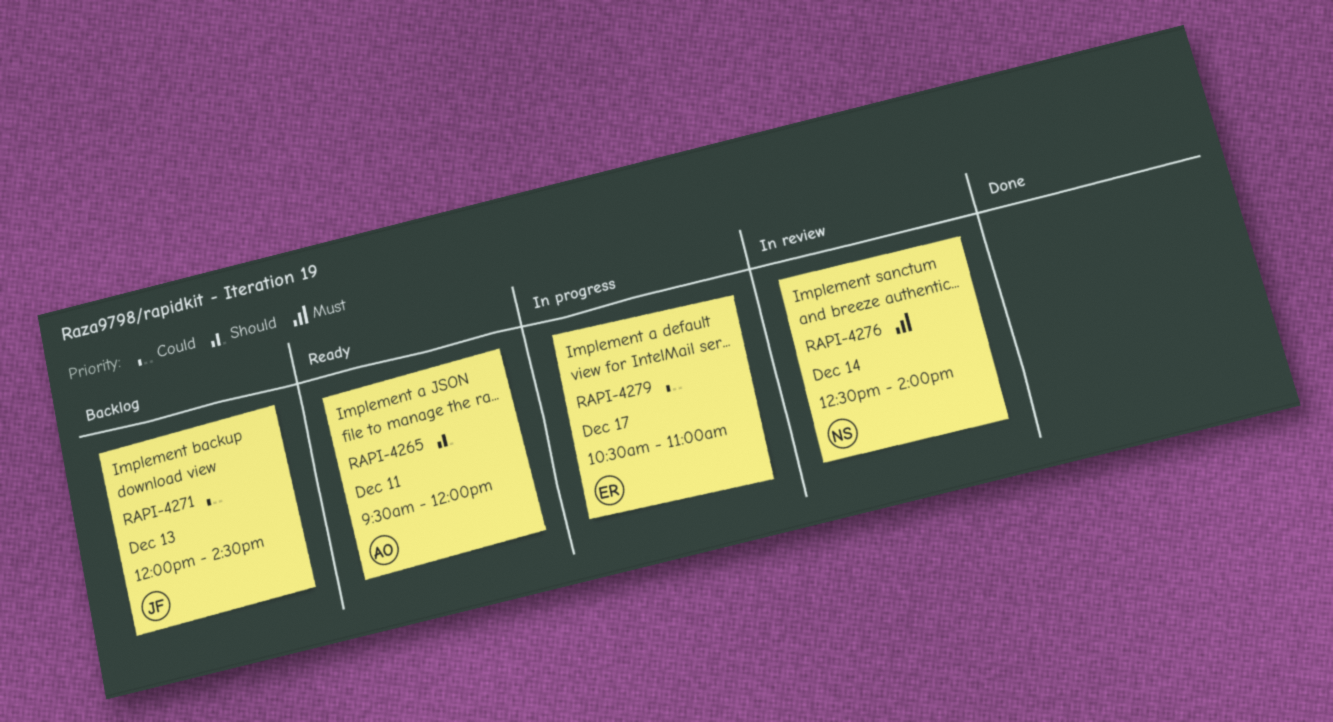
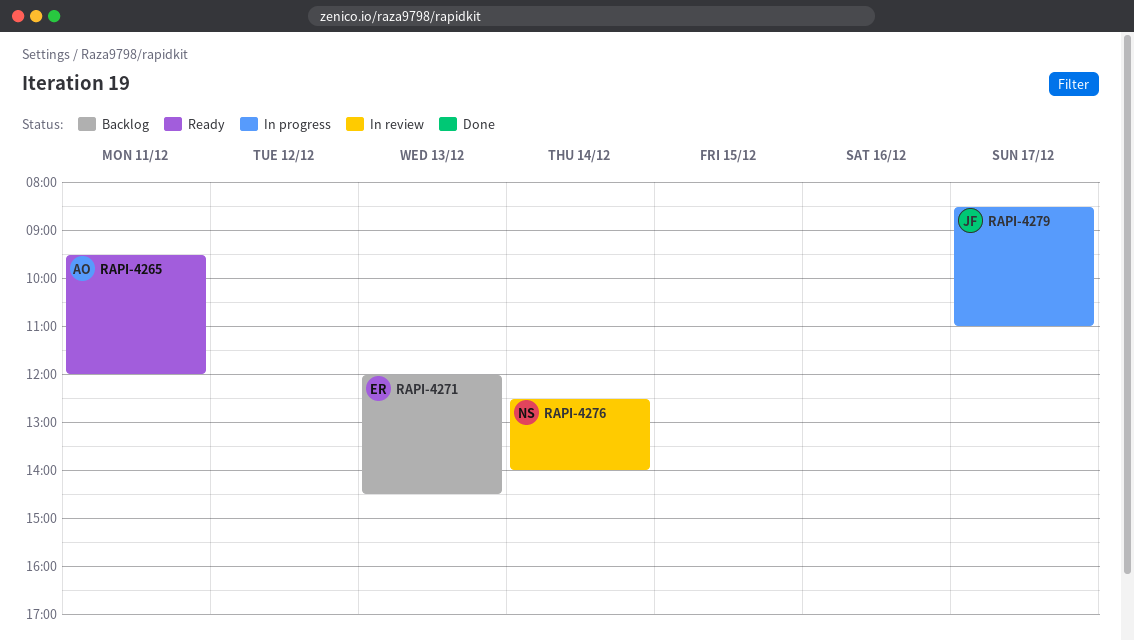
RAPI-4271, owner: JF -> ER
RAPI-4279, owner: ER -> JF
RAPI-4279, begins: 10:30 -> 08:30

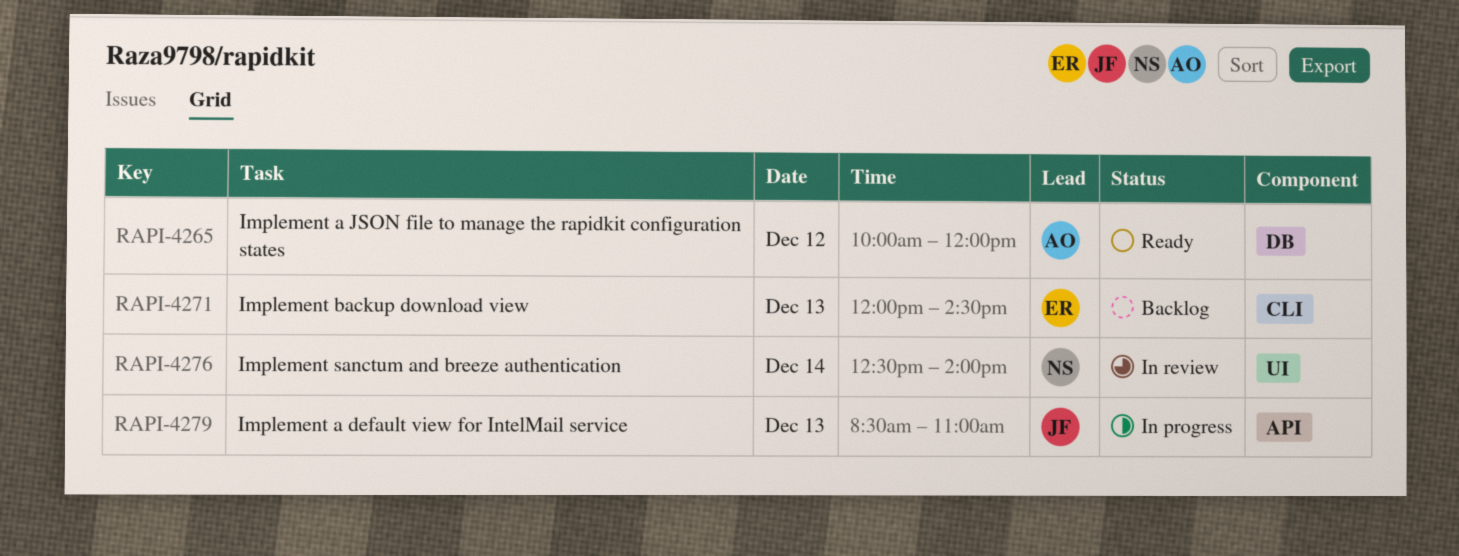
RAPI-4265, day: Dec 11 -> Dec 12
RAPI-4265, begins: 09:30 -> 10:00
RAPI-4279, day: Dec 17 -> Dec 13

